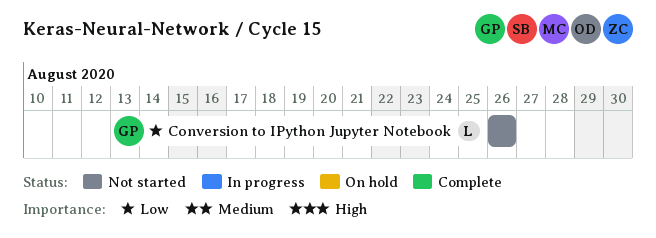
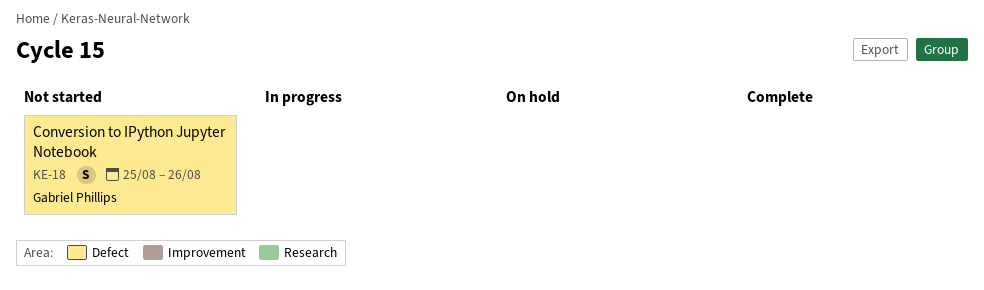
Conversion to IPython Jupyter Notebook, estimate: L -> S
Conversion to IPython Jupyter Notebook, start: Aug 26 -> Aug 25

